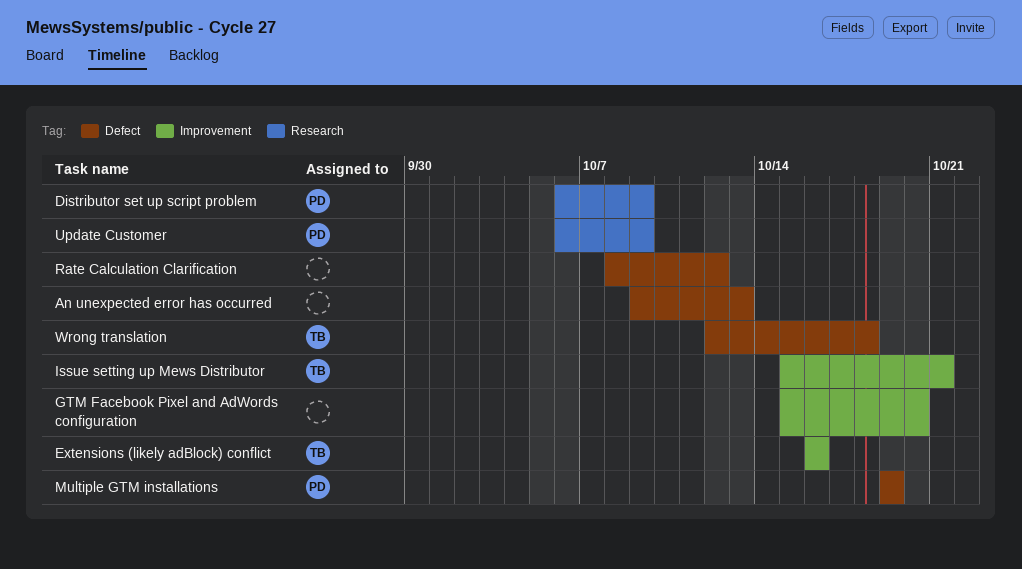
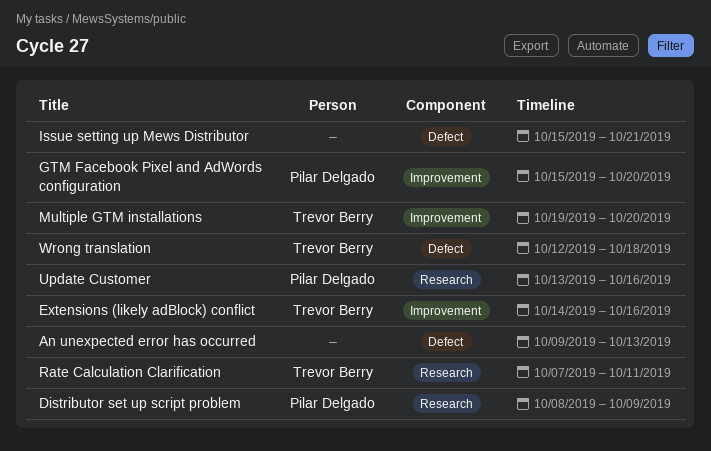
Distributor set up script problem, start: Oct 6 -> Oct 8
Extensions (likely adBlock) conflict, start: Oct 16 -> Oct 14
GTM Facebook Pixel and AdWords configuration, owner: none -> Pilar Delgado
Issue setting up Mews Distributor, owner: Trevor Berry -> none
Issue setting up Mews Distributor, label: Improvement -> Defect
Multiple GTM installations, owner: Pilar Delgado -> Trevor Berry
Multiple GTM installations, label: Defect -> Improvement
Multiple GTM installations, due: Oct 19 -> Oct 20
Rate Calculation Clarification, owner: none -> Trevor Berry
Rate Calculation Clarification, label: Defect -> Research
Rate Calculation Clarification, start: Oct 8 -> Oct 7
Rate Calculation Clarification, due: Oct 12 -> Oct 11
Update Customer, start: Oct 6 -> Oct 13
Update Customer, due: Oct 9 -> Oct 16

